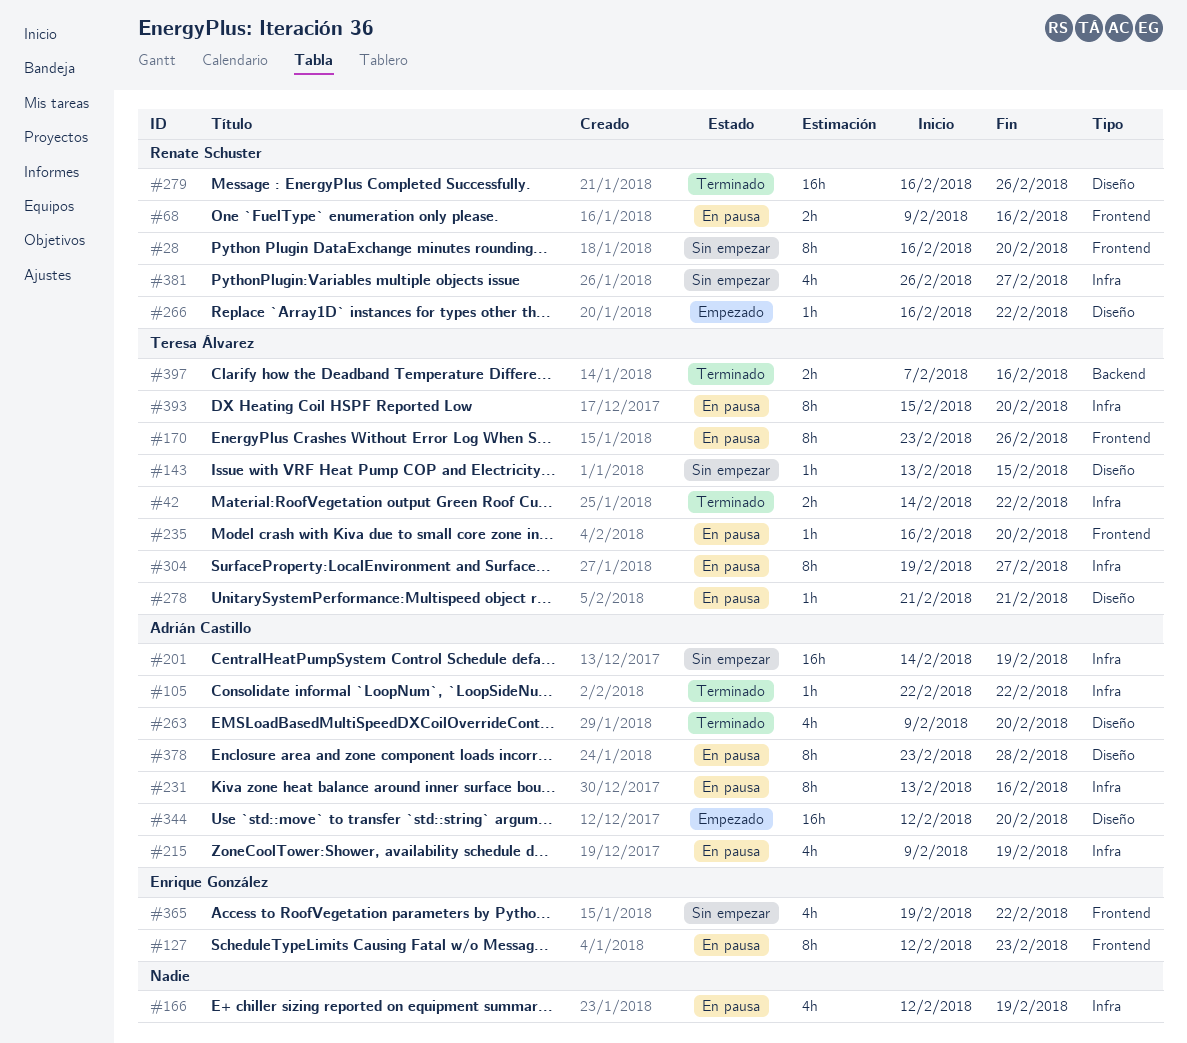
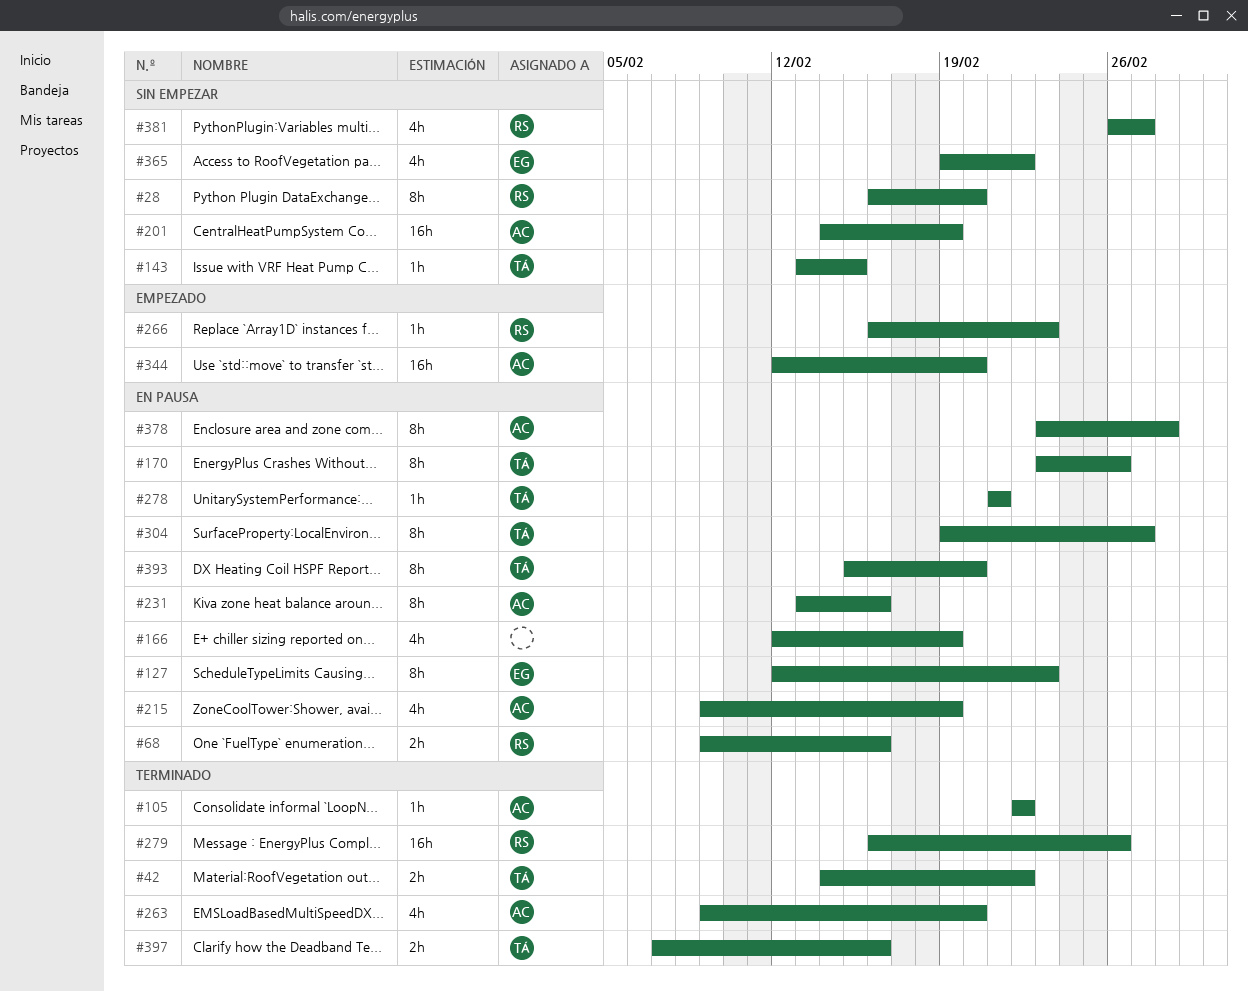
#235: present -> none
#266, due: Feb 22 -> Feb 23

